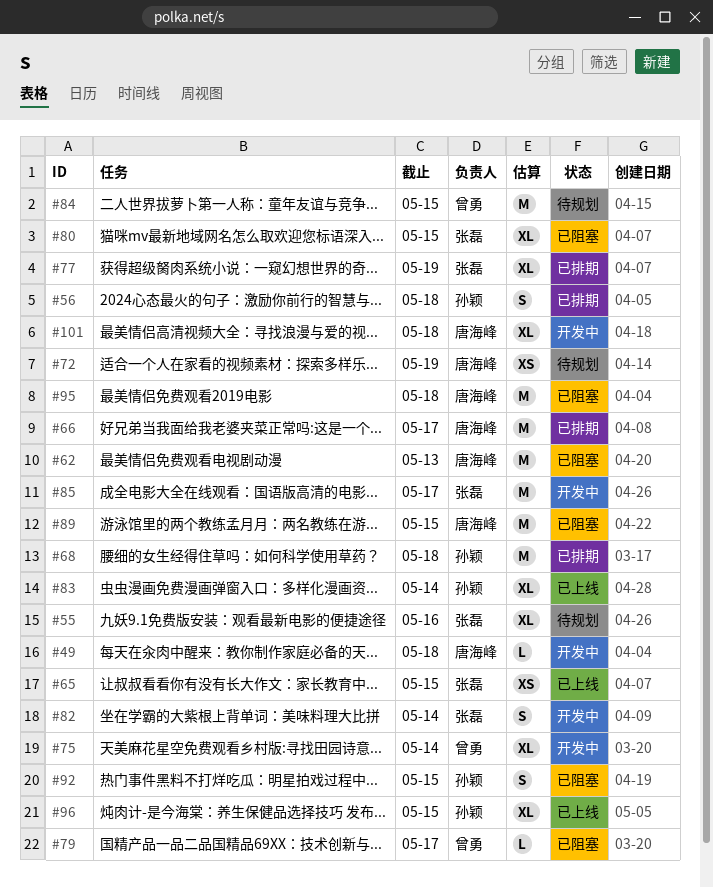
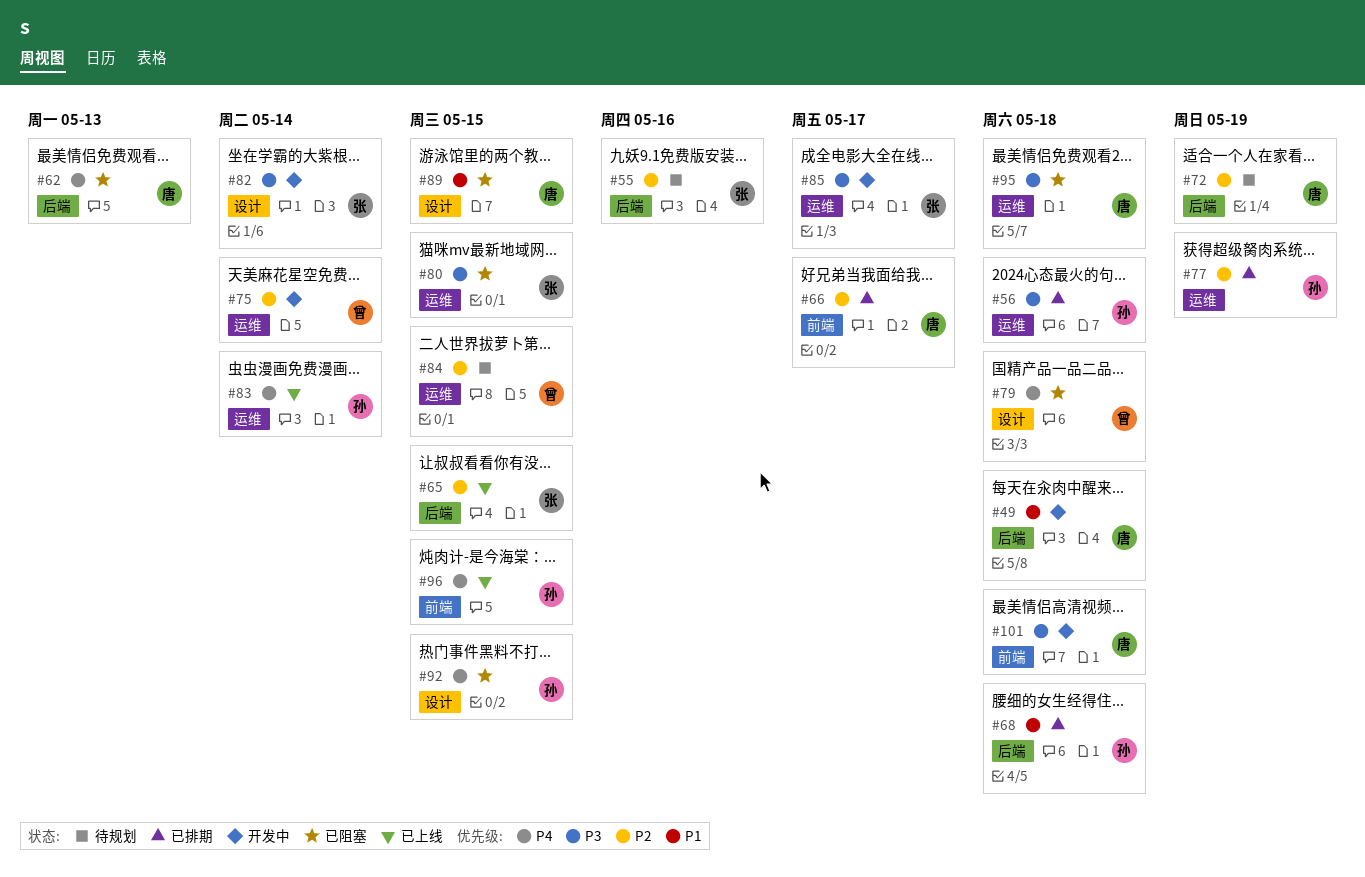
#77, owner: 张磊 -> 孙颖
#79, due: May 17 -> May 18

